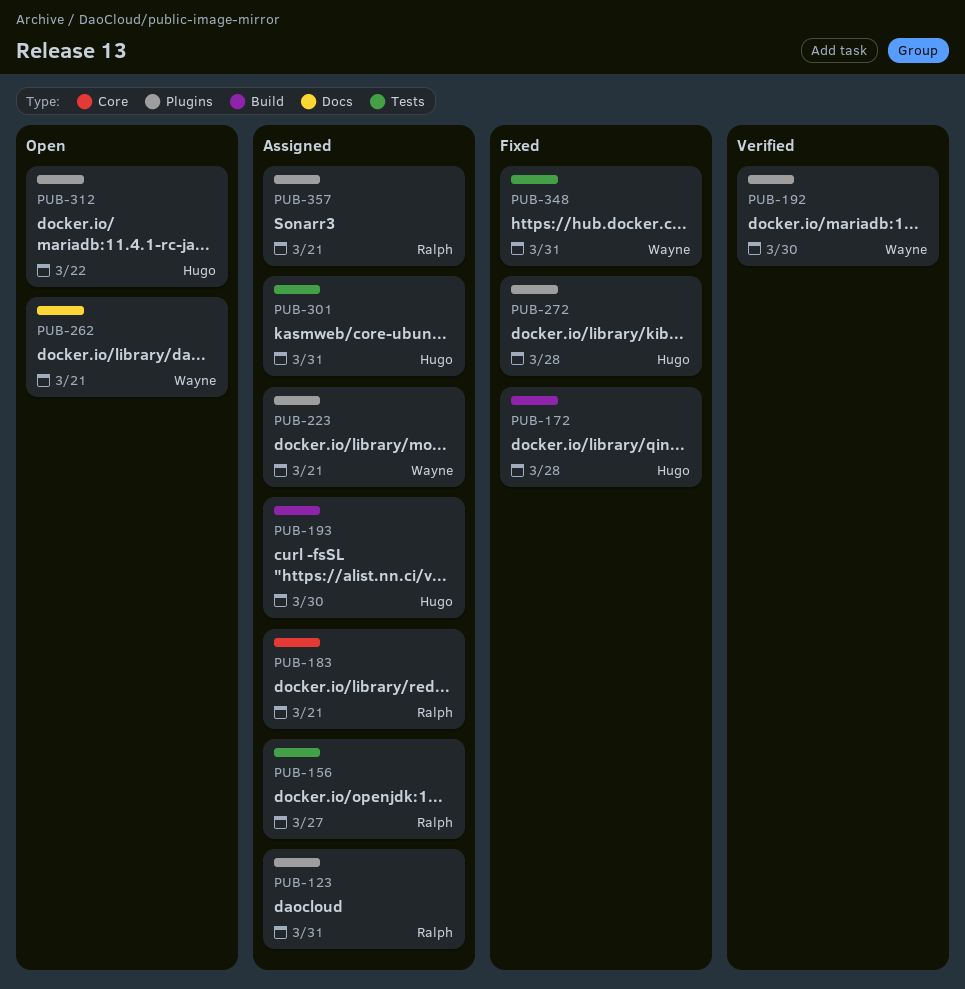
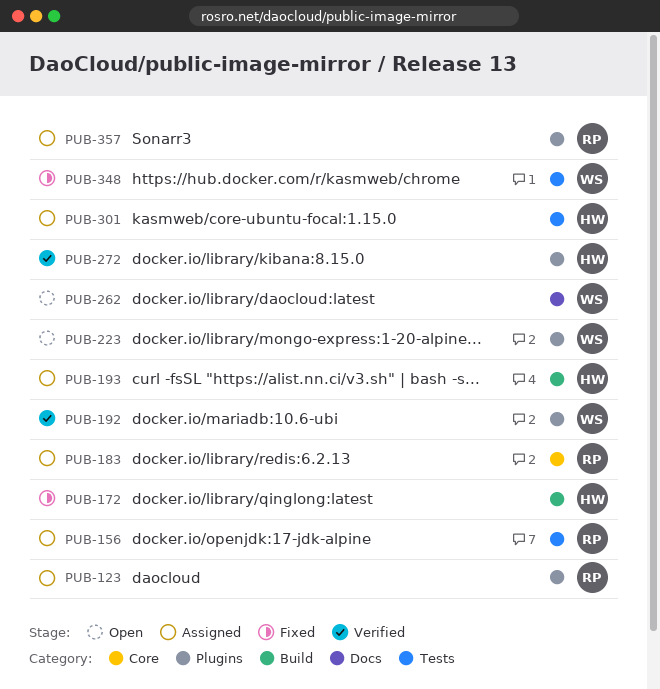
PUB-223, status: Assigned -> Open
PUB-272, status: Fixed -> Verified
PUB-312: present -> none

